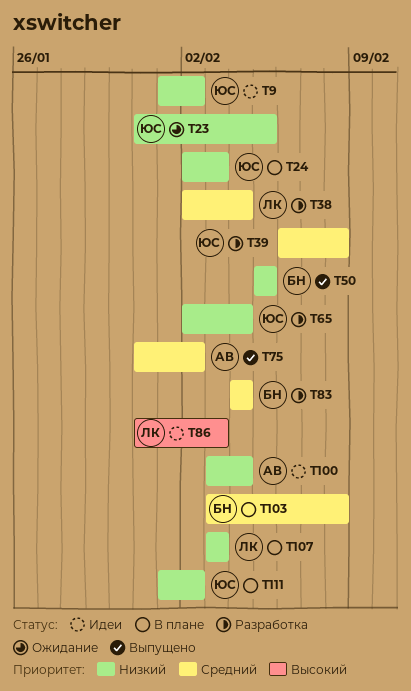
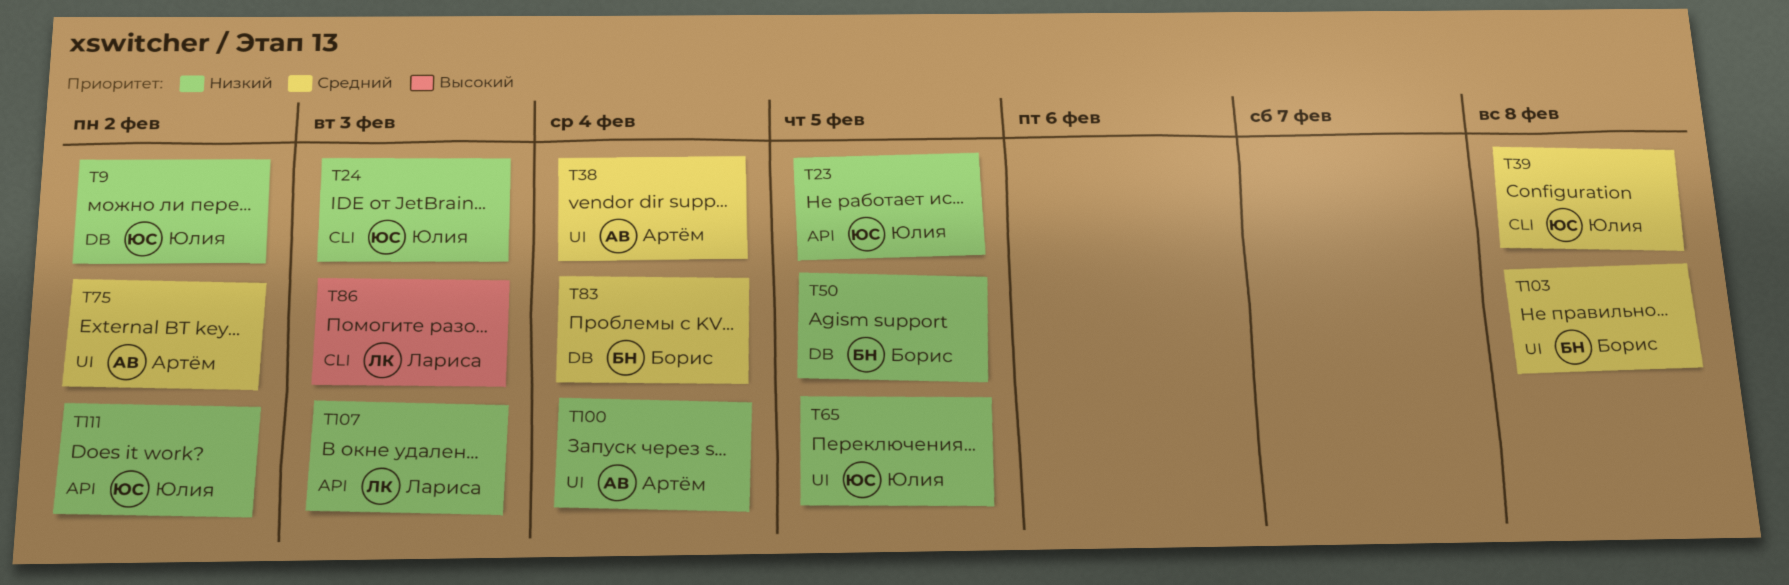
T38, owner: Лариса -> Артём
T65, due: Feb 4 -> Feb 5

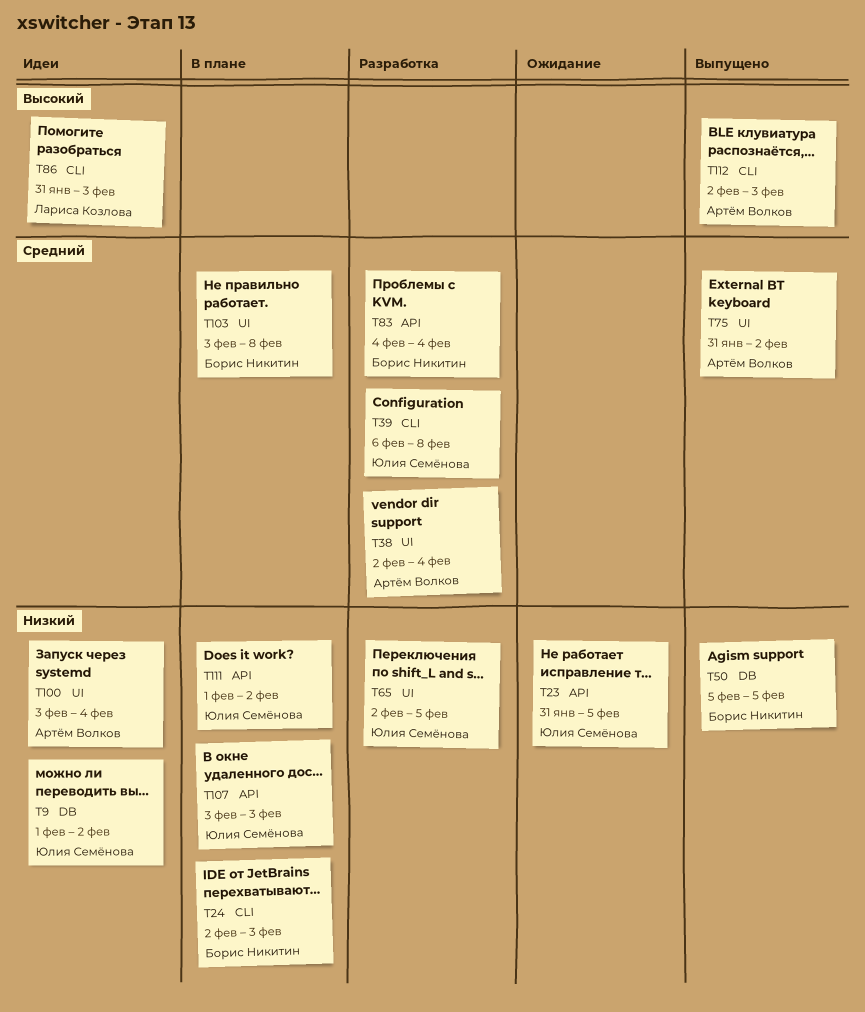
T24, owner: Юлия Семёнова -> Борис Никитин
T83, label: DB -> API
T107, owner: Лариса Козлова -> Юлия Семёнова
T112: none -> present

